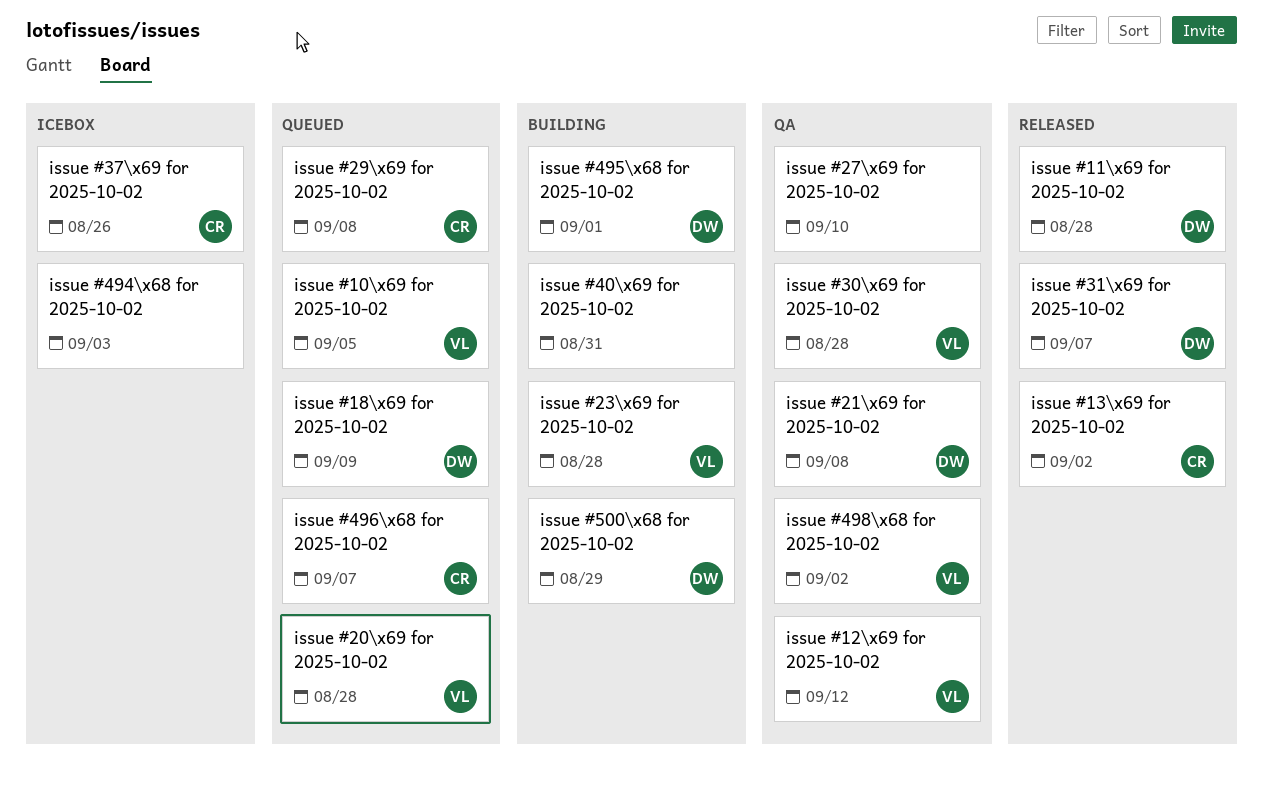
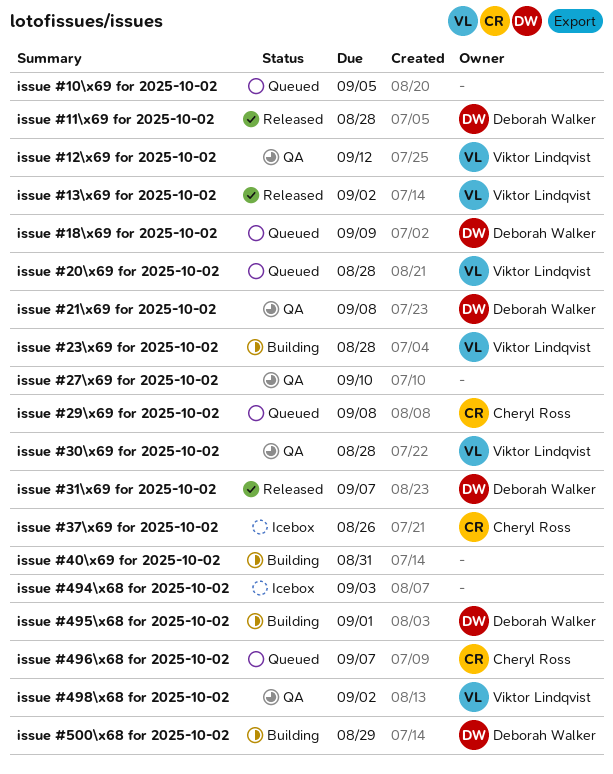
issue #10\x69 for 2025-10-02, owner: Viktor Lindqvist -> none
issue #13\x69 for 2025-10-02, owner: Cheryl Ross -> Viktor Lindqvist

